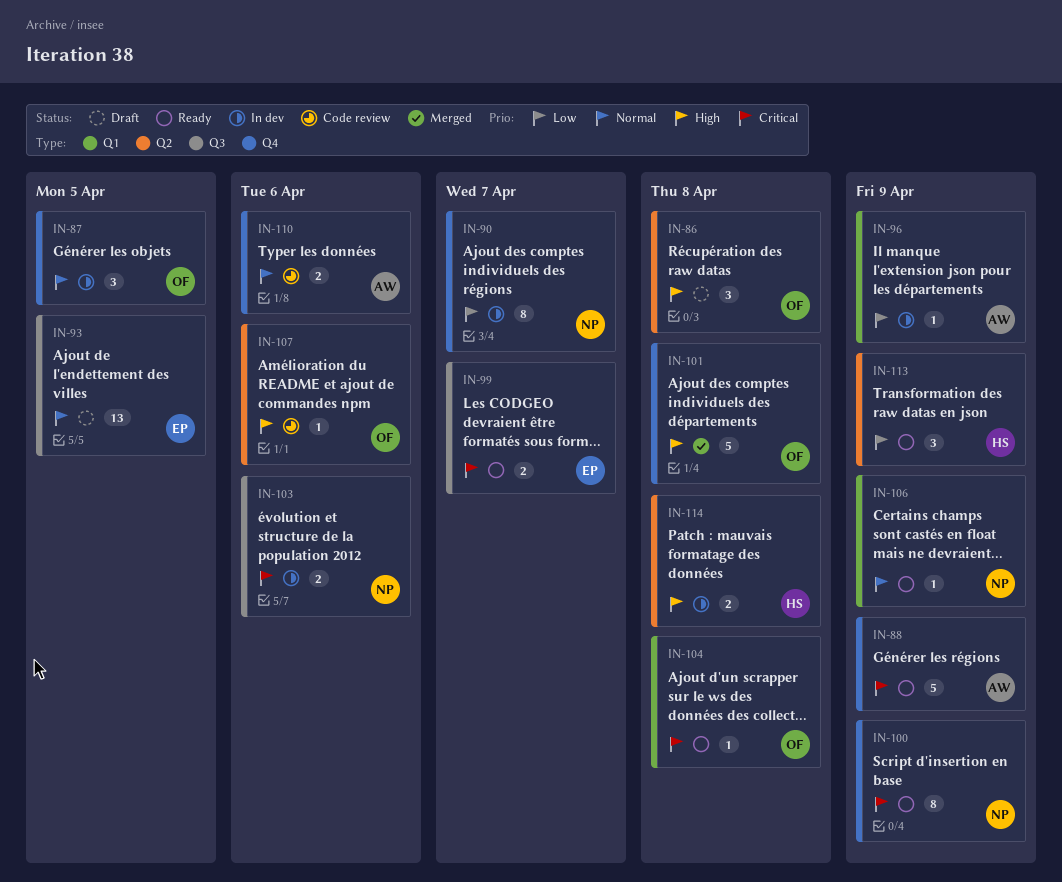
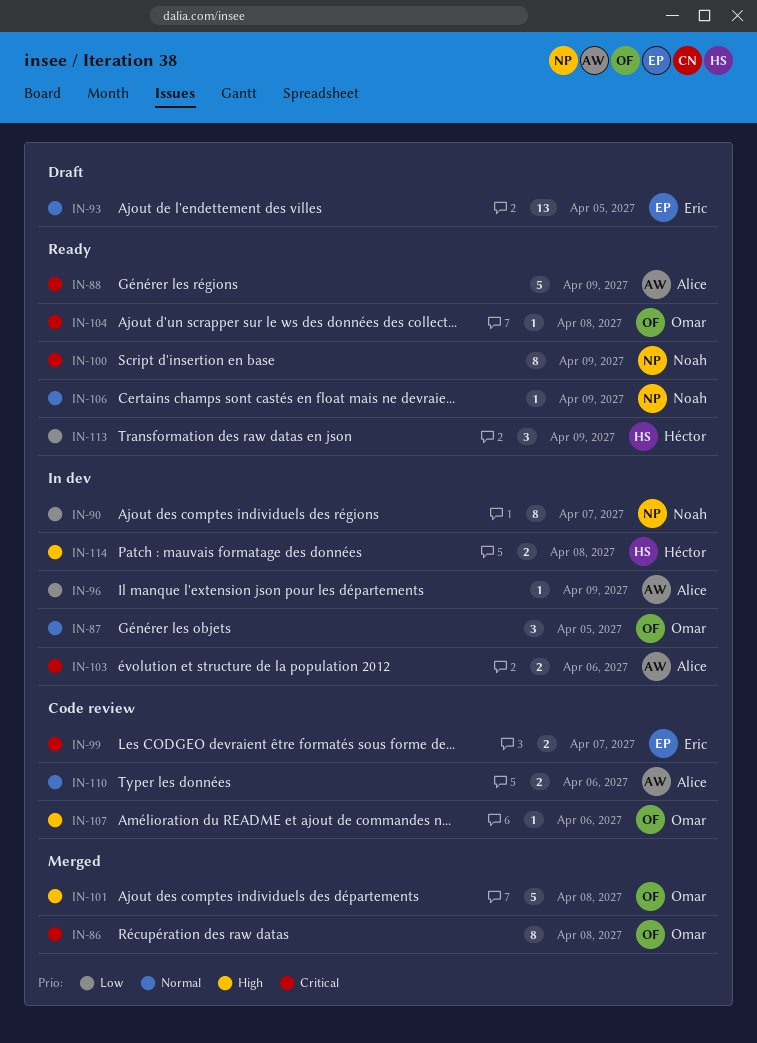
IN-86, status: Draft -> Merged
IN-86, priority: High -> Critical
IN-86, estimate: 3 -> 8
IN-99, status: Ready -> Code review
IN-103, owner: Noah -> Alice

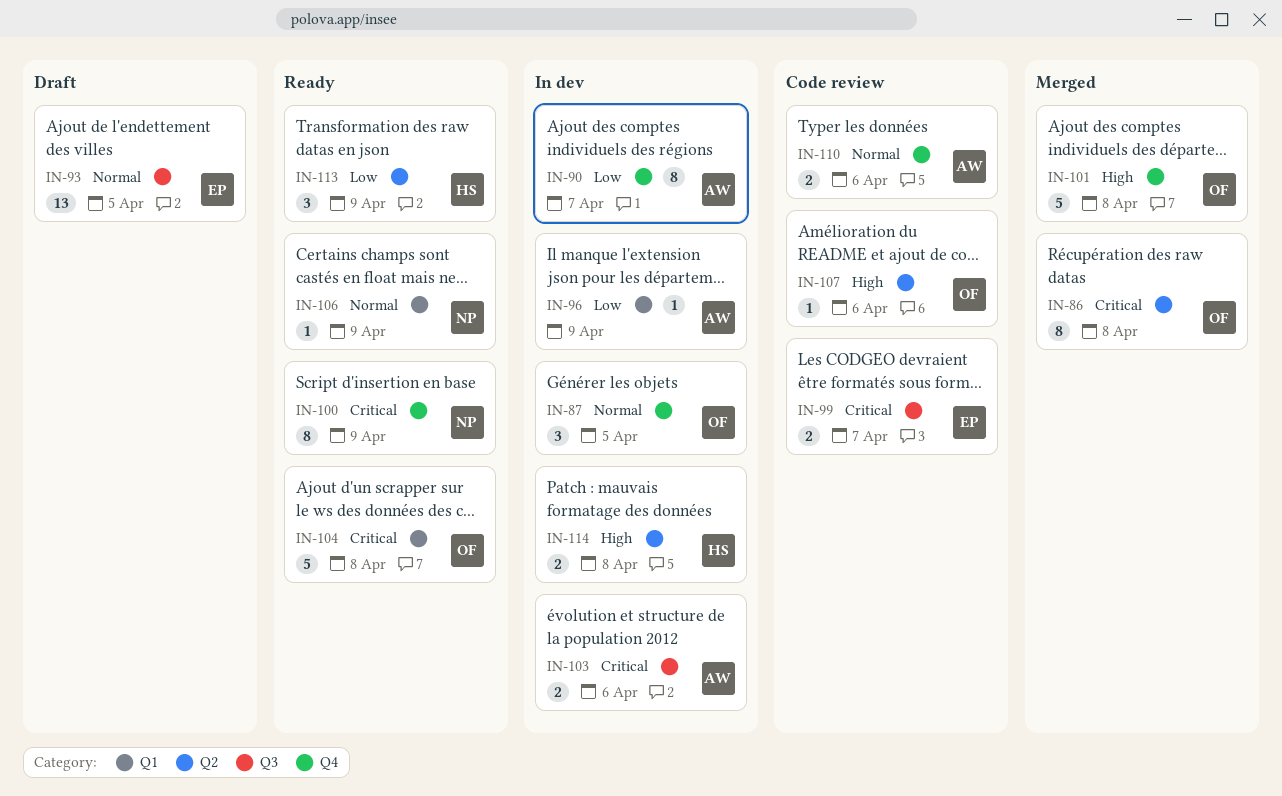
IN-88: present -> none
IN-90, owner: Noah -> Alice
IN-104, estimate: 1 -> 5

